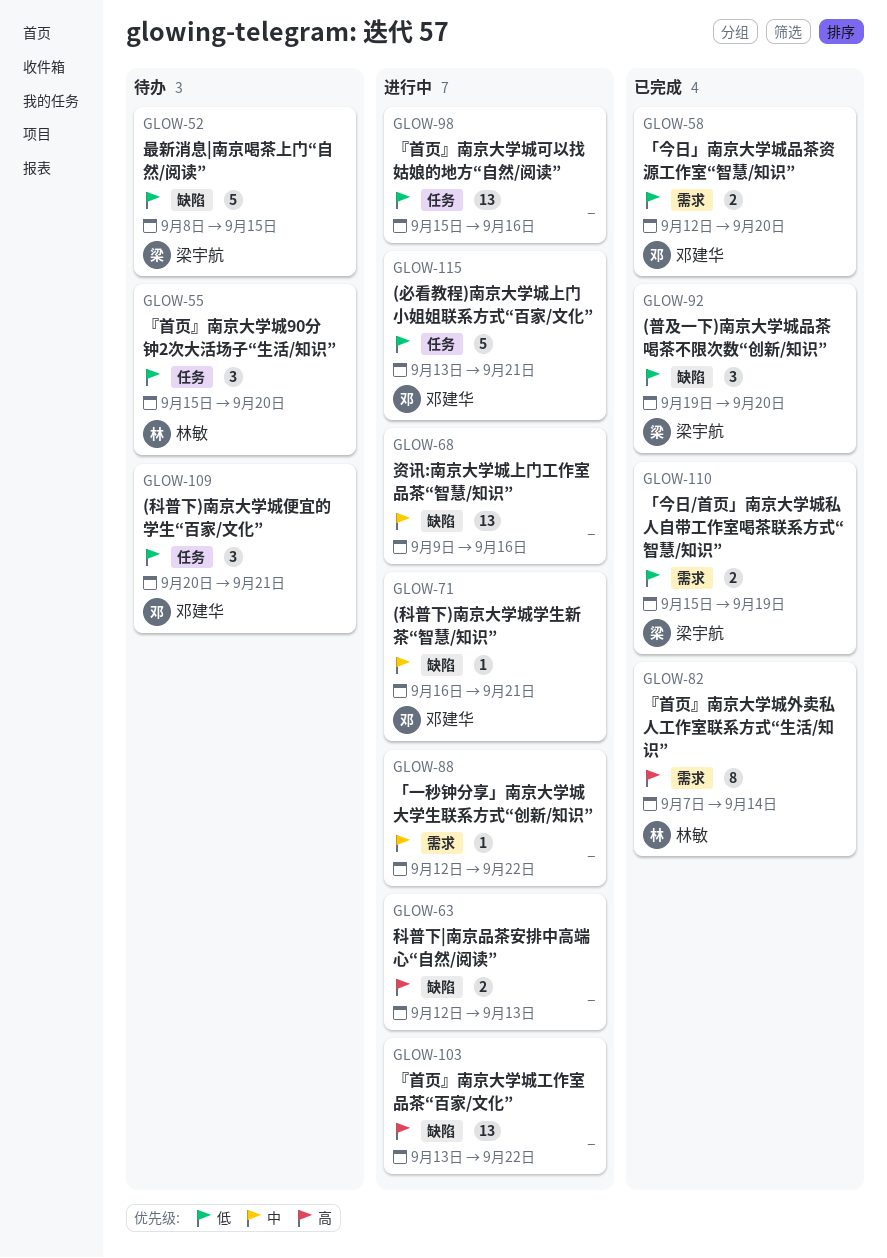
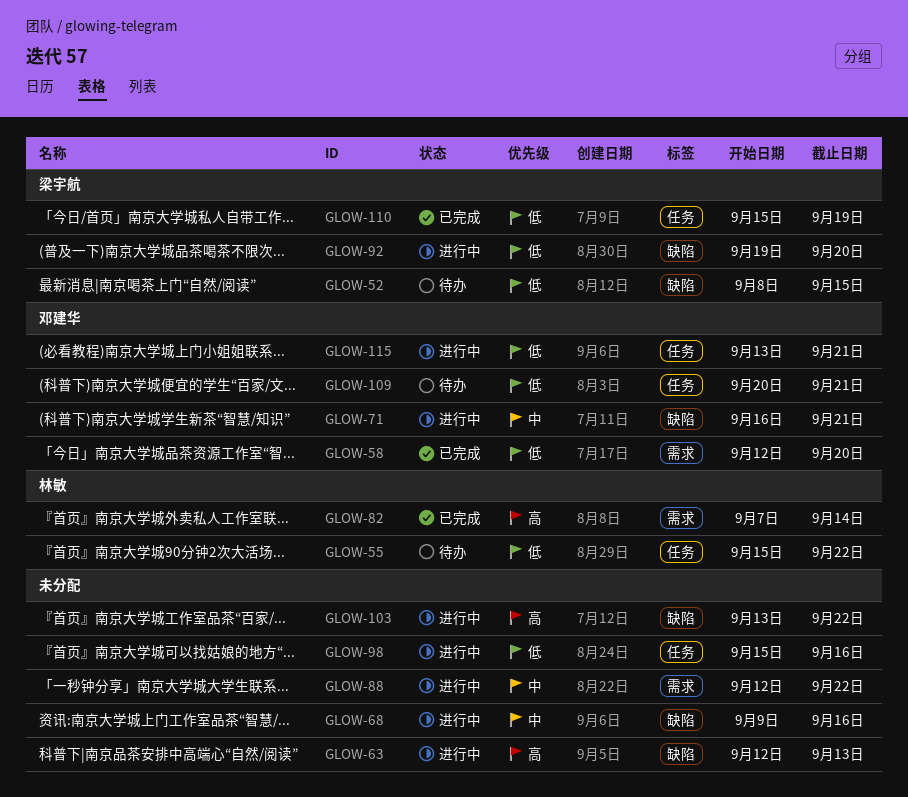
GLOW-55, due: Sep 20 -> Sep 22
GLOW-92, status: 已完成 -> 进行中
GLOW-110, label: 需求 -> 任务

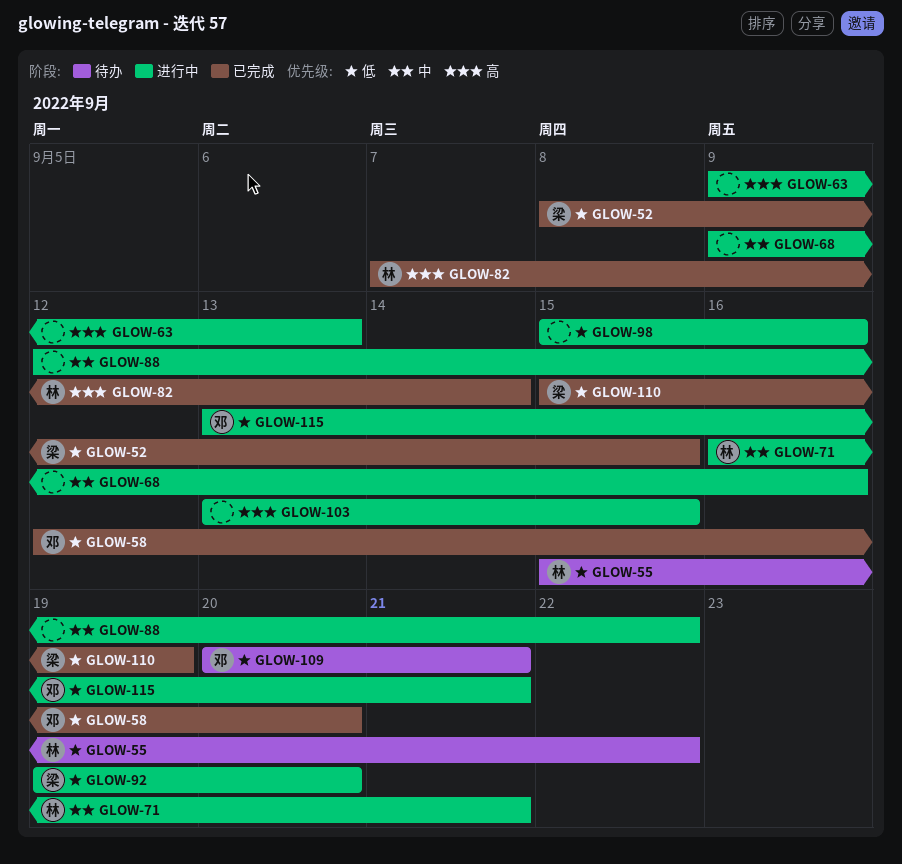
GLOW-52, status: 待办 -> 已完成
GLOW-63, start: Sep 12 -> Sep 9
GLOW-71, owner: 邓建华 -> 林敏
GLOW-103, due: Sep 22 -> Sep 15

